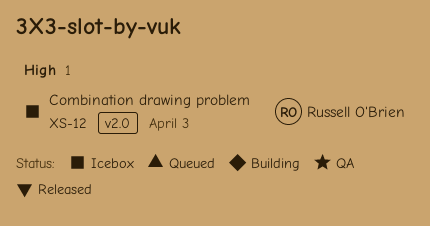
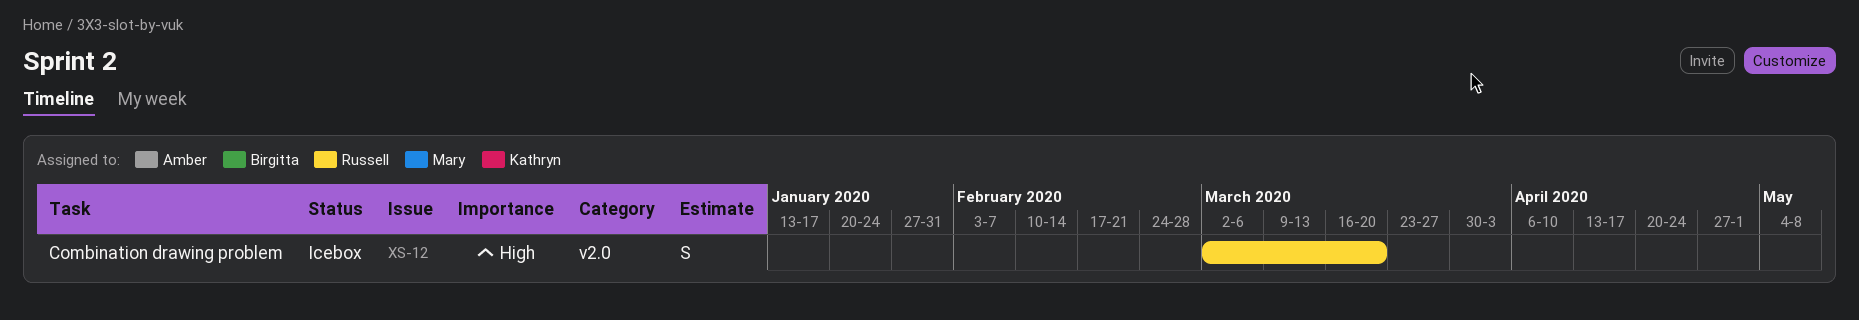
XS-12, due: Apr 3 -> Mar 20

